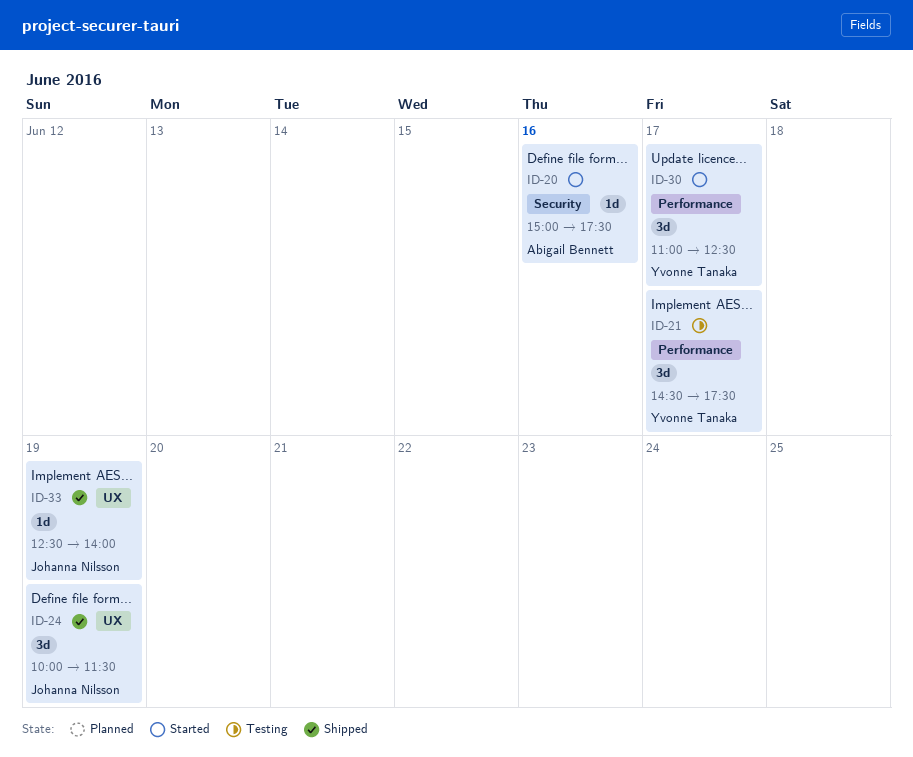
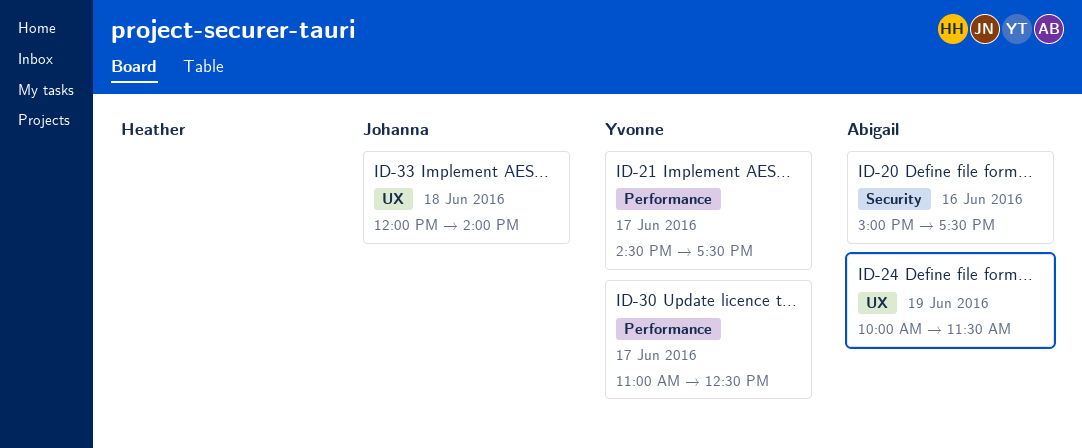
ID-24, owner: Johanna Nilsson -> Abigail Bennett
ID-33, day: Jun 19 -> Jun 18
ID-33, begins: 12:30 -> 12:00

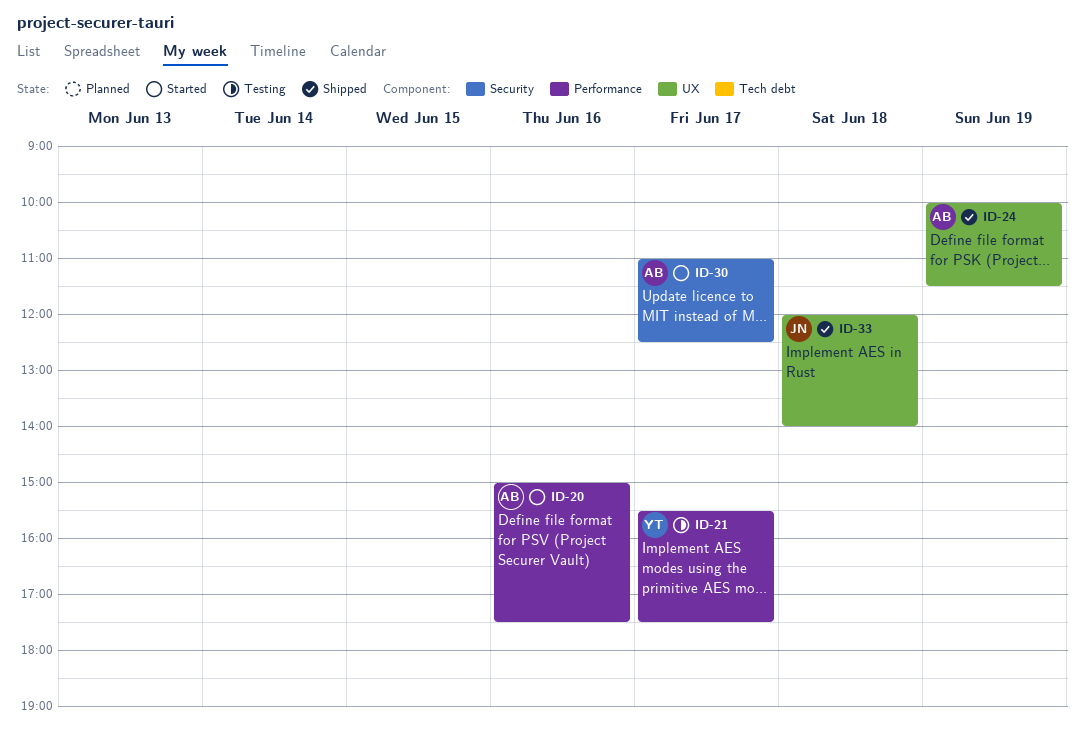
ID-20, label: Security -> Performance
ID-21, begins: 14:30 -> 15:30
ID-30, owner: Yvonne -> Abigail
ID-30, label: Performance -> Security

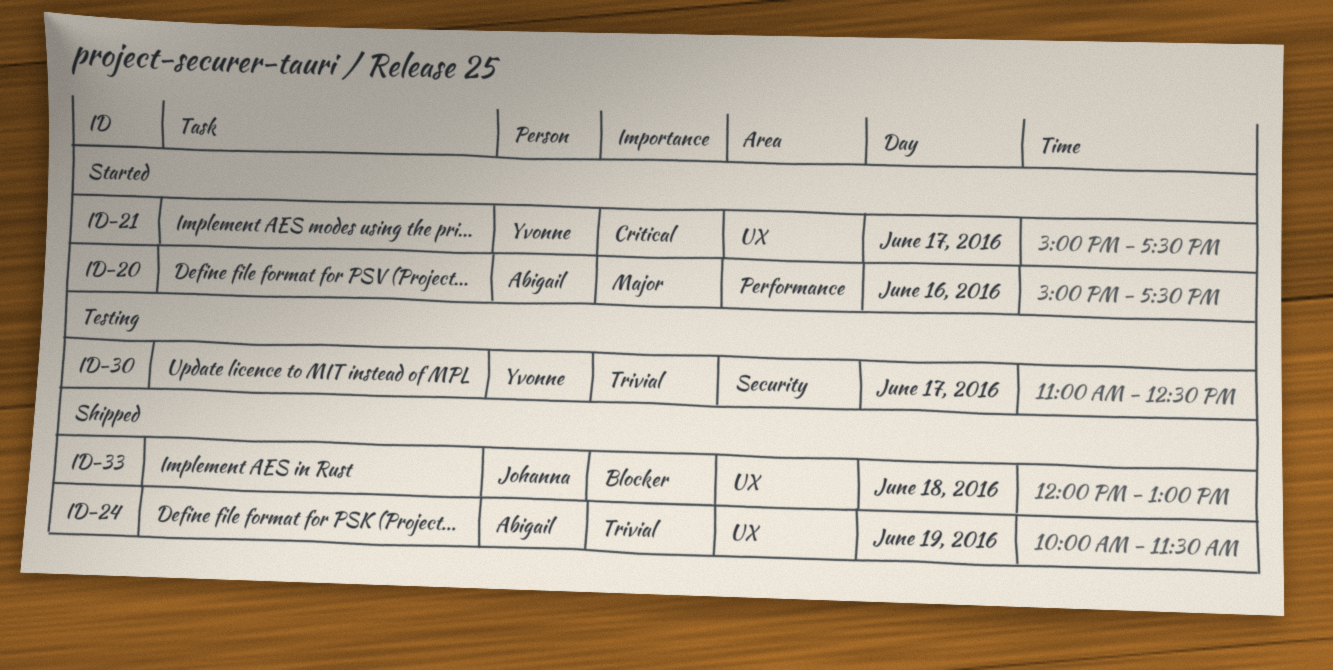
ID-21, status: Testing -> Started
ID-21, label: Performance -> UX
ID-21, begins: 15:30 -> 15:00
ID-30, status: Started -> Testing
ID-30, owner: Abigail -> Yvonne
ID-33, ends: 14:00 -> 13:00

